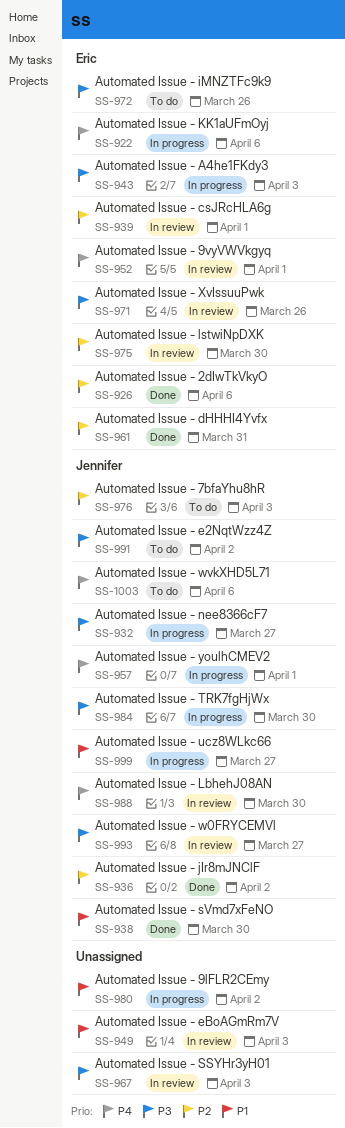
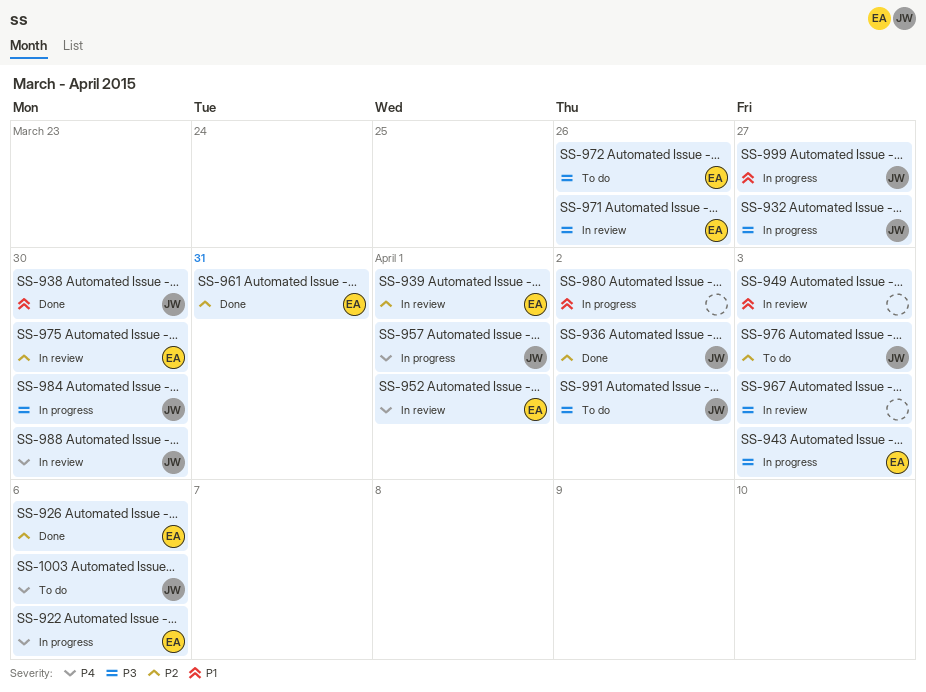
SS-993: present -> none

